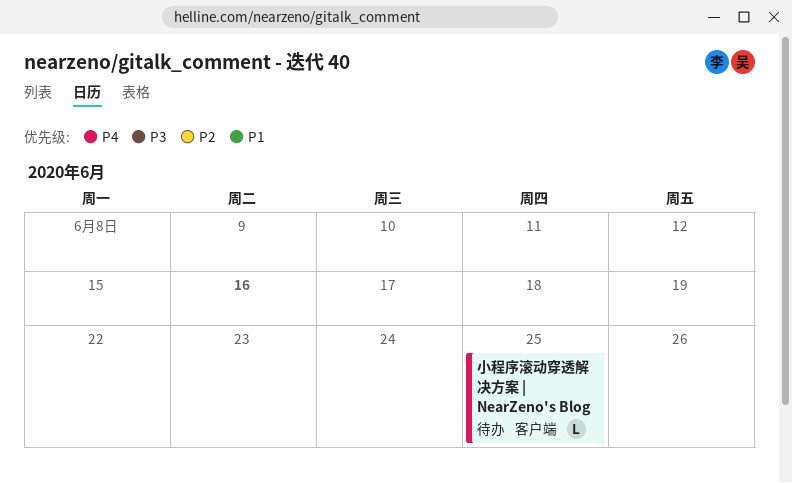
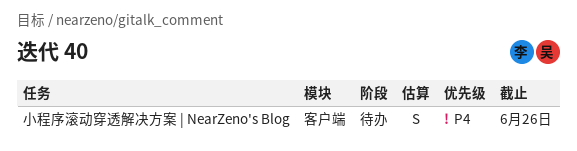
小程序滚动穿透解决方案 | NearZeno's Blog, estimate: L -> S
小程序滚动穿透解决方案 | NearZeno's Blog, due: Jun 25 -> Jun 26

